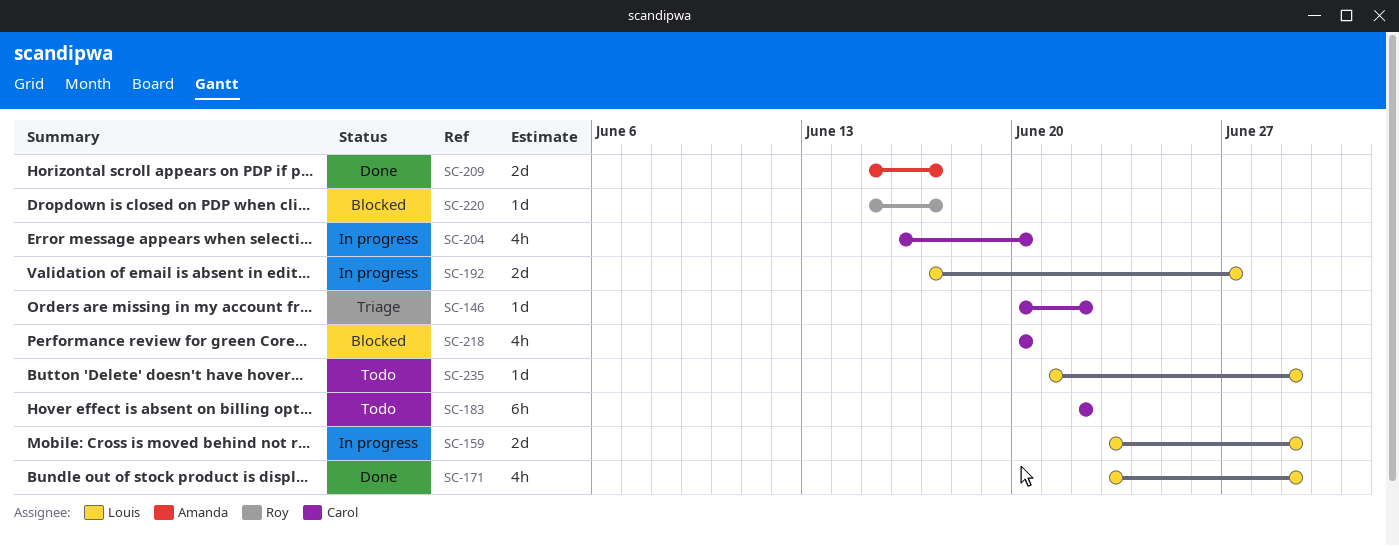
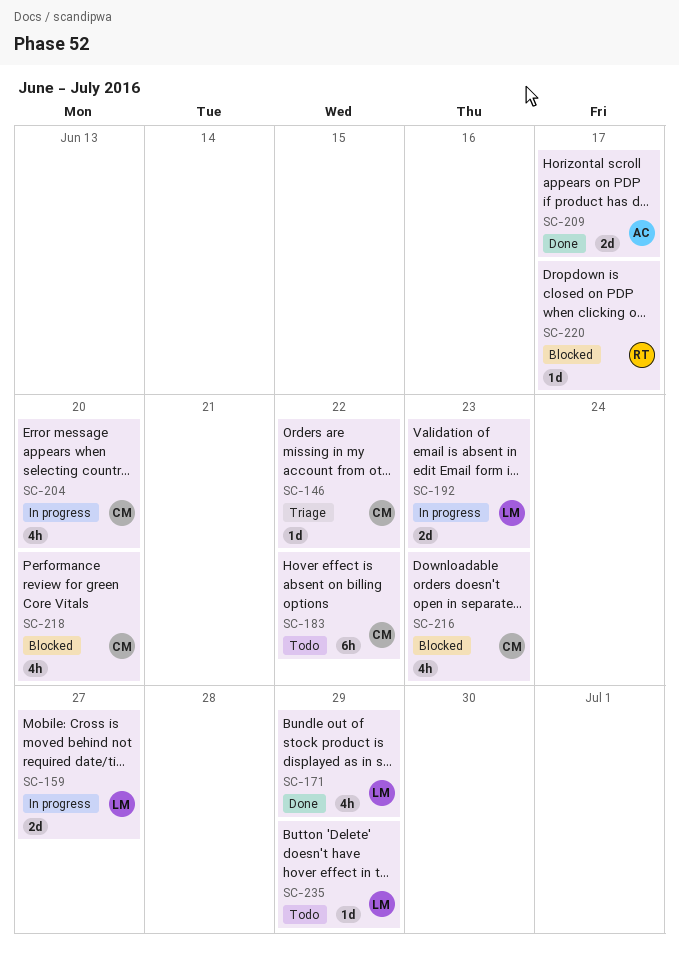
SC-159, due: Jun 29 -> Jun 27
SC-192, due: Jun 27 -> Jun 23
SC-216: none -> present

